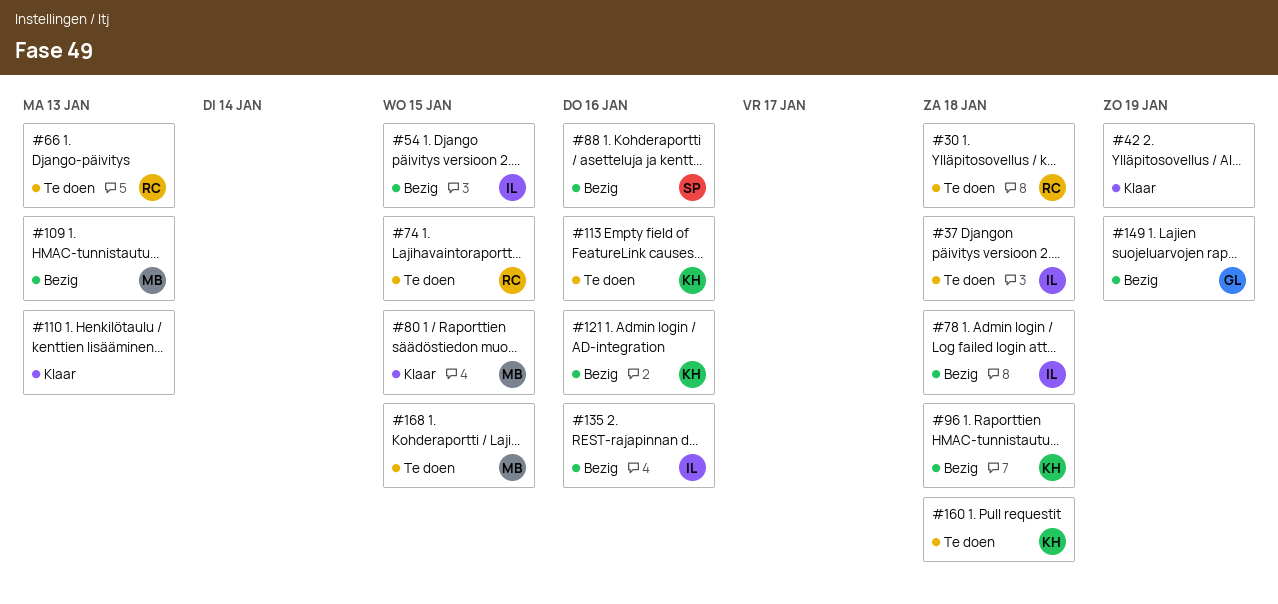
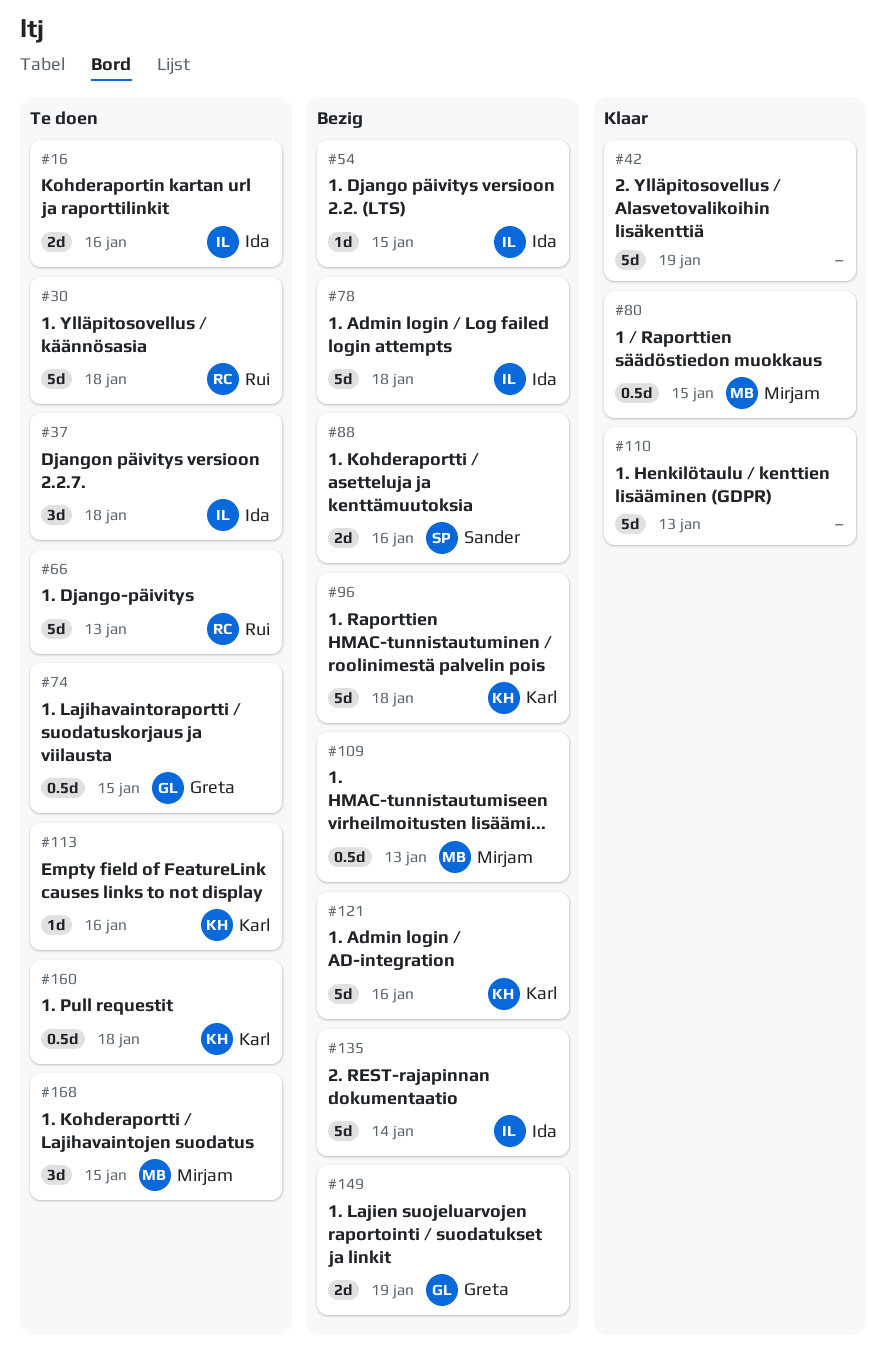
#16: none -> present
#74, owner: Rui -> Greta
#135, due: Jan 16 -> Jan 14

